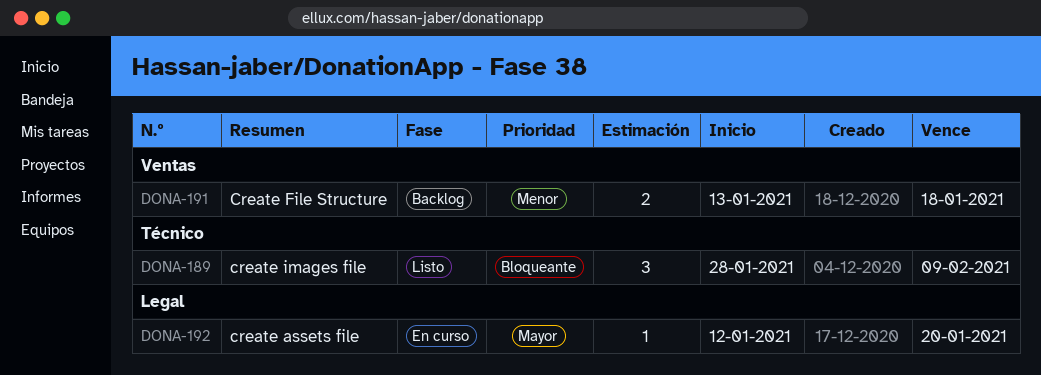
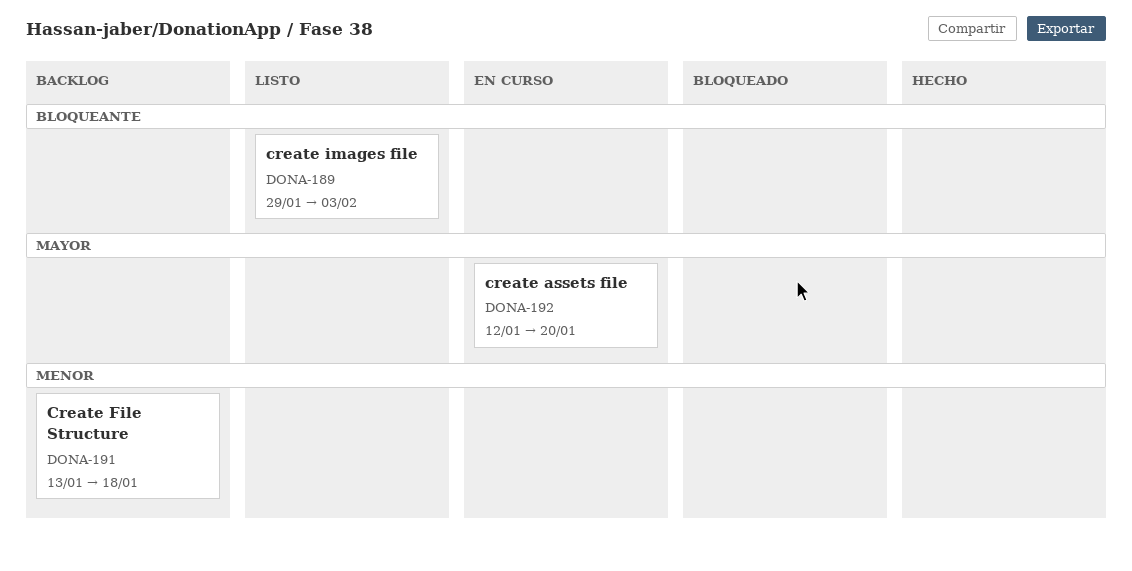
DONA-189, start: Jan 28 -> Jan 29
DONA-189, due: Feb 9 -> Feb 3

